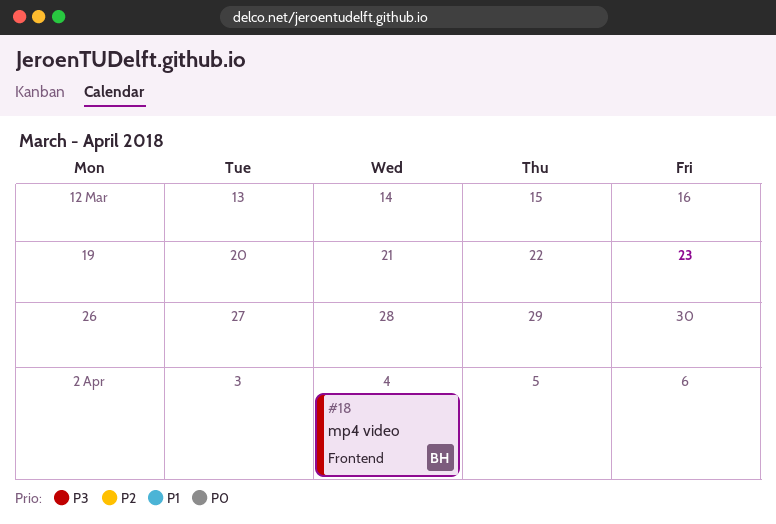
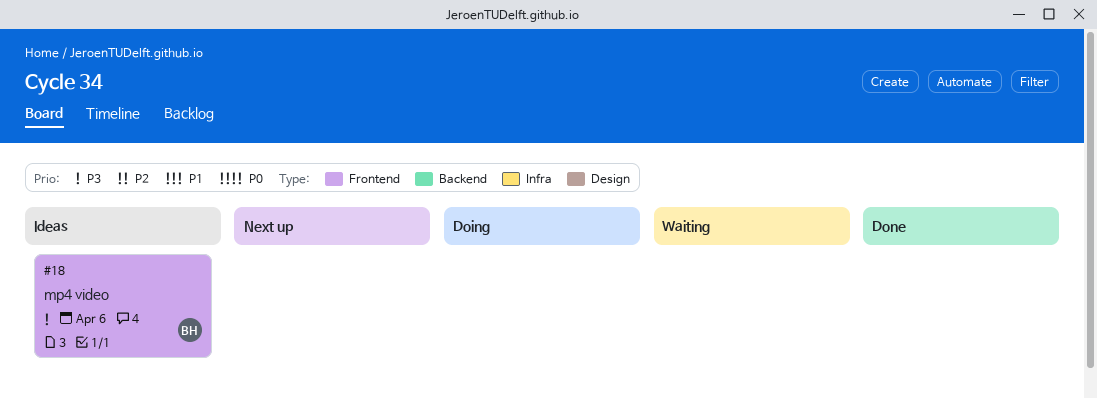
#18, due: Apr 4 -> Apr 6

